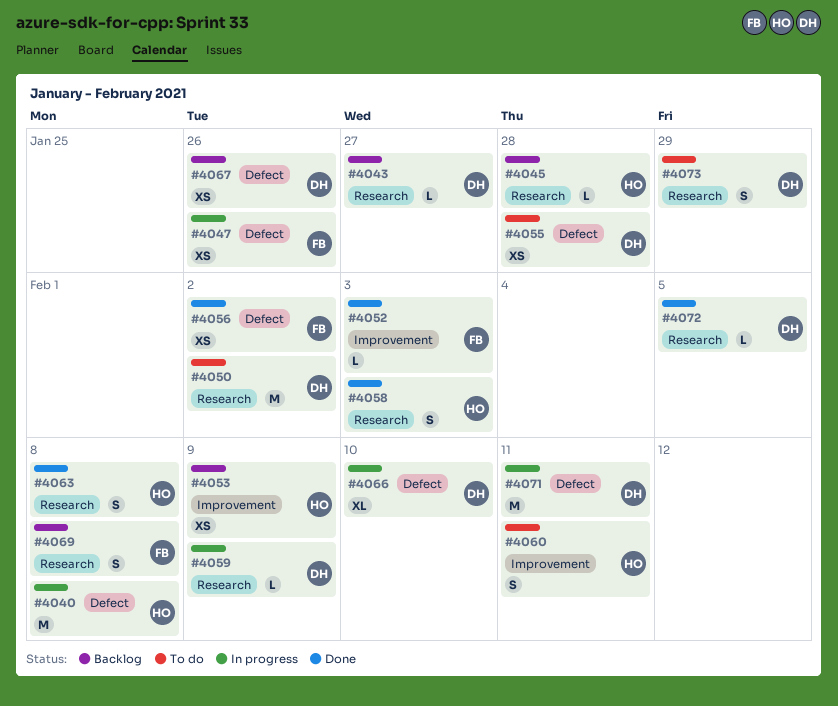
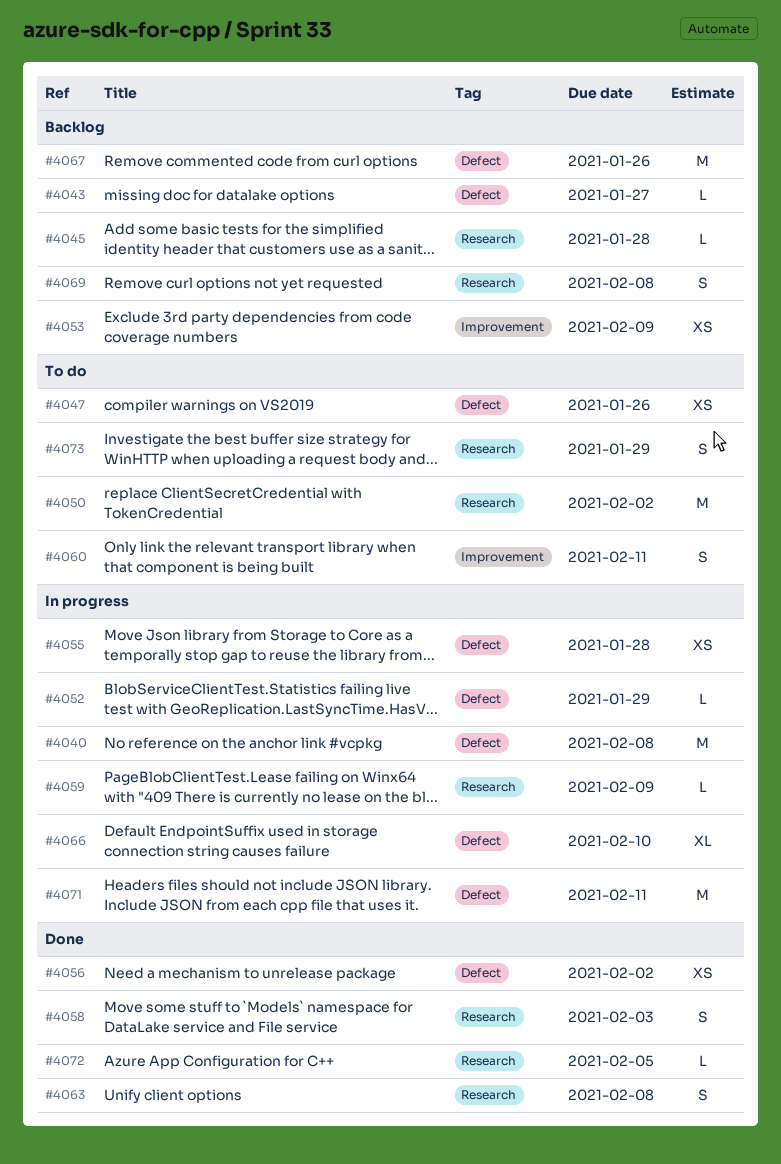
#4043, label: Research -> Defect
#4047, status: In progress -> To do
#4052, status: Done -> In progress
#4052, label: Improvement -> Defect
#4052, due: Feb 3 -> Jan 29
#4055, status: To do -> In progress
#4067, estimate: XS -> M

